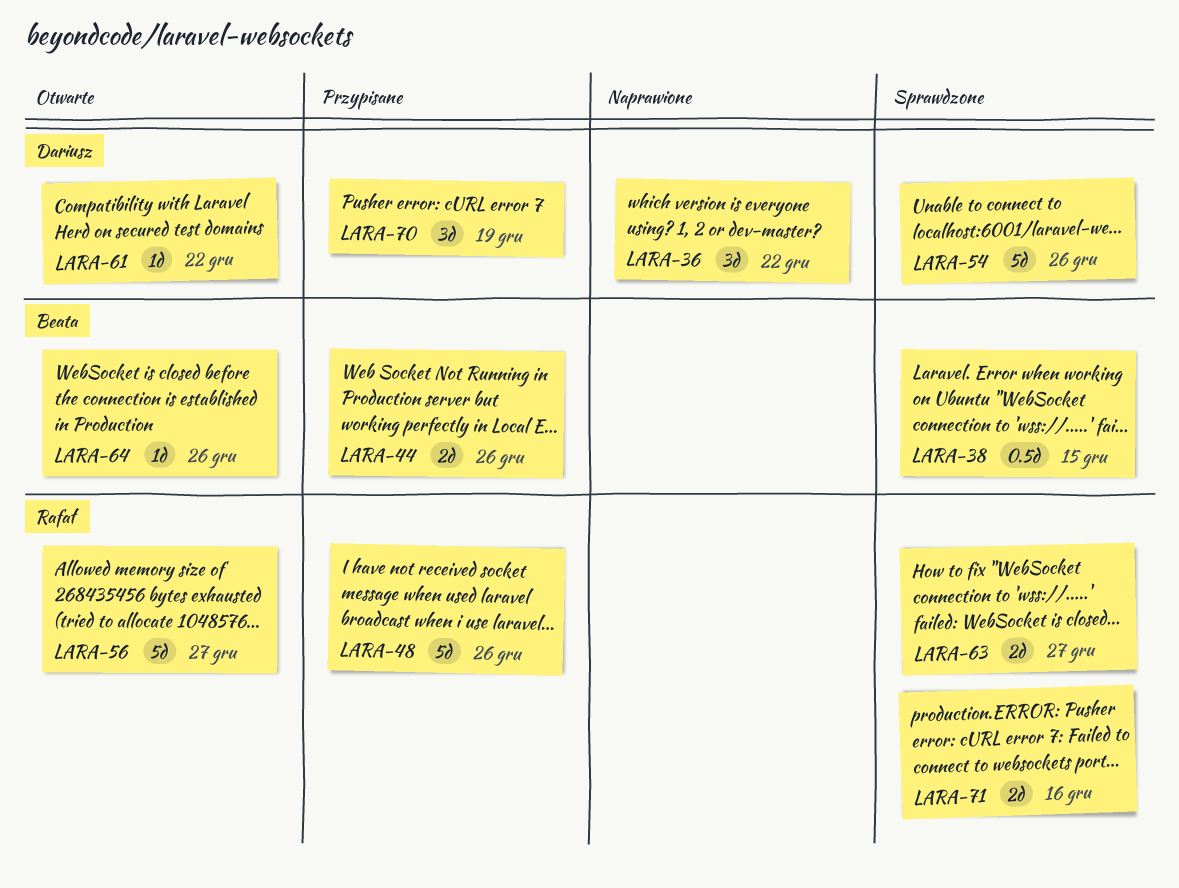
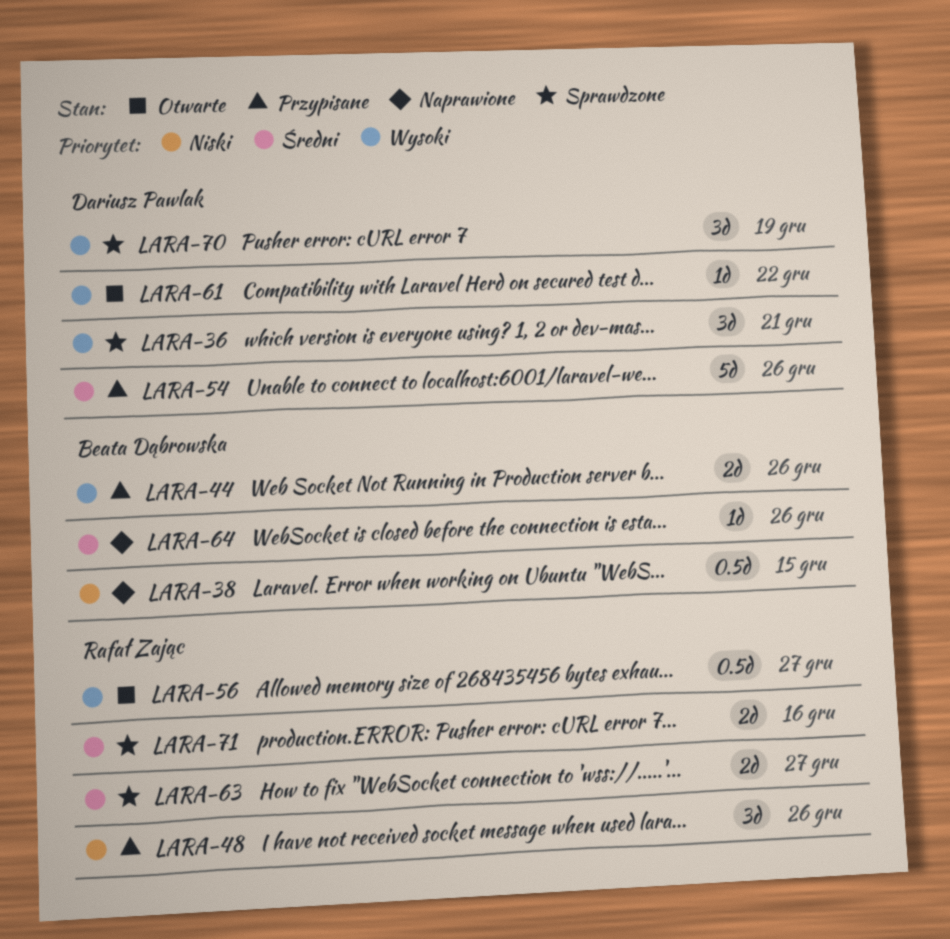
LARA-36, status: Naprawione -> Sprawdzone
LARA-36, due: Dec 22 -> Dec 21
LARA-38, status: Sprawdzone -> Naprawione
LARA-48, estimate: 5d -> 3d
LARA-54, status: Sprawdzone -> Przypisane
LARA-56, estimate: 5d -> 0.5d
LARA-64, status: Otwarte -> Naprawione
LARA-70, status: Przypisane -> Sprawdzone

